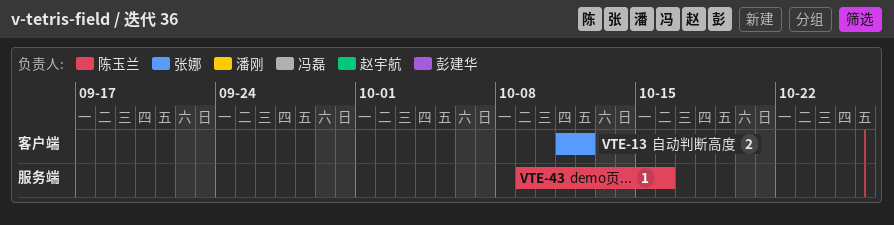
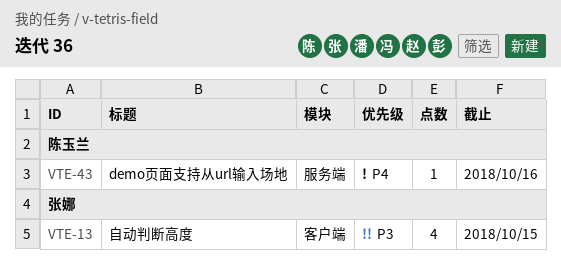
VTE-13, estimate: 2 -> 4
VTE-13, due: Oct 12 -> Oct 15

